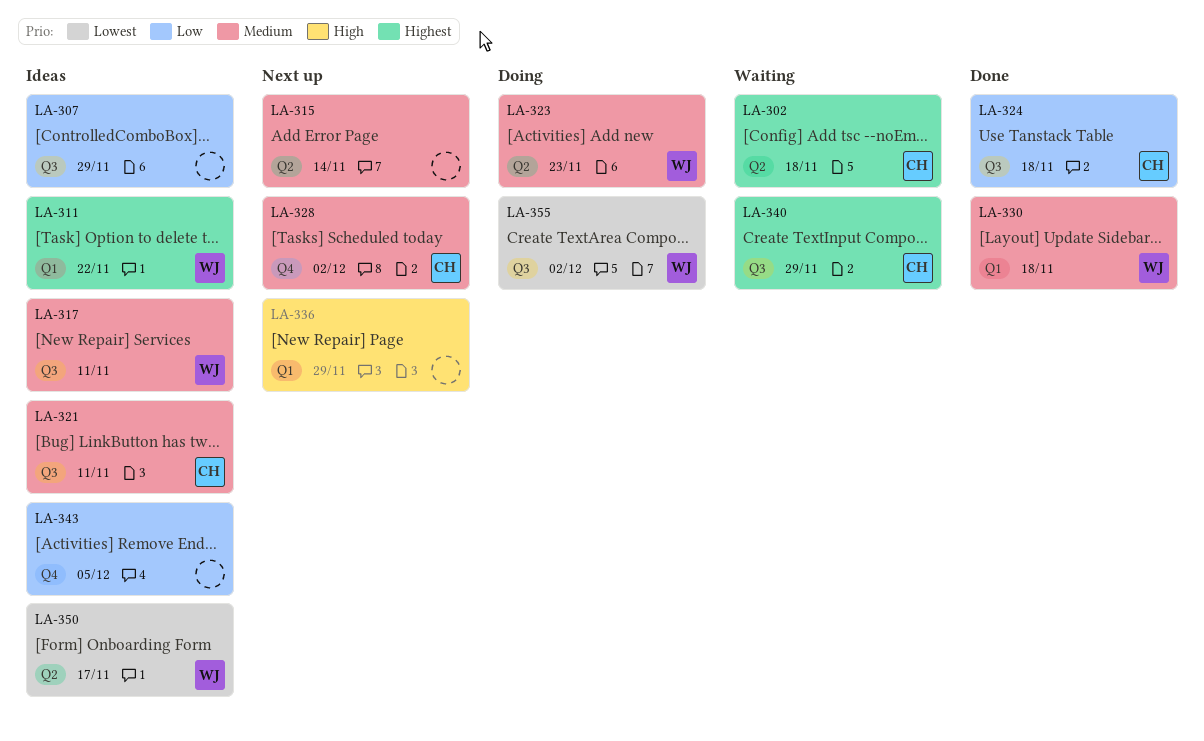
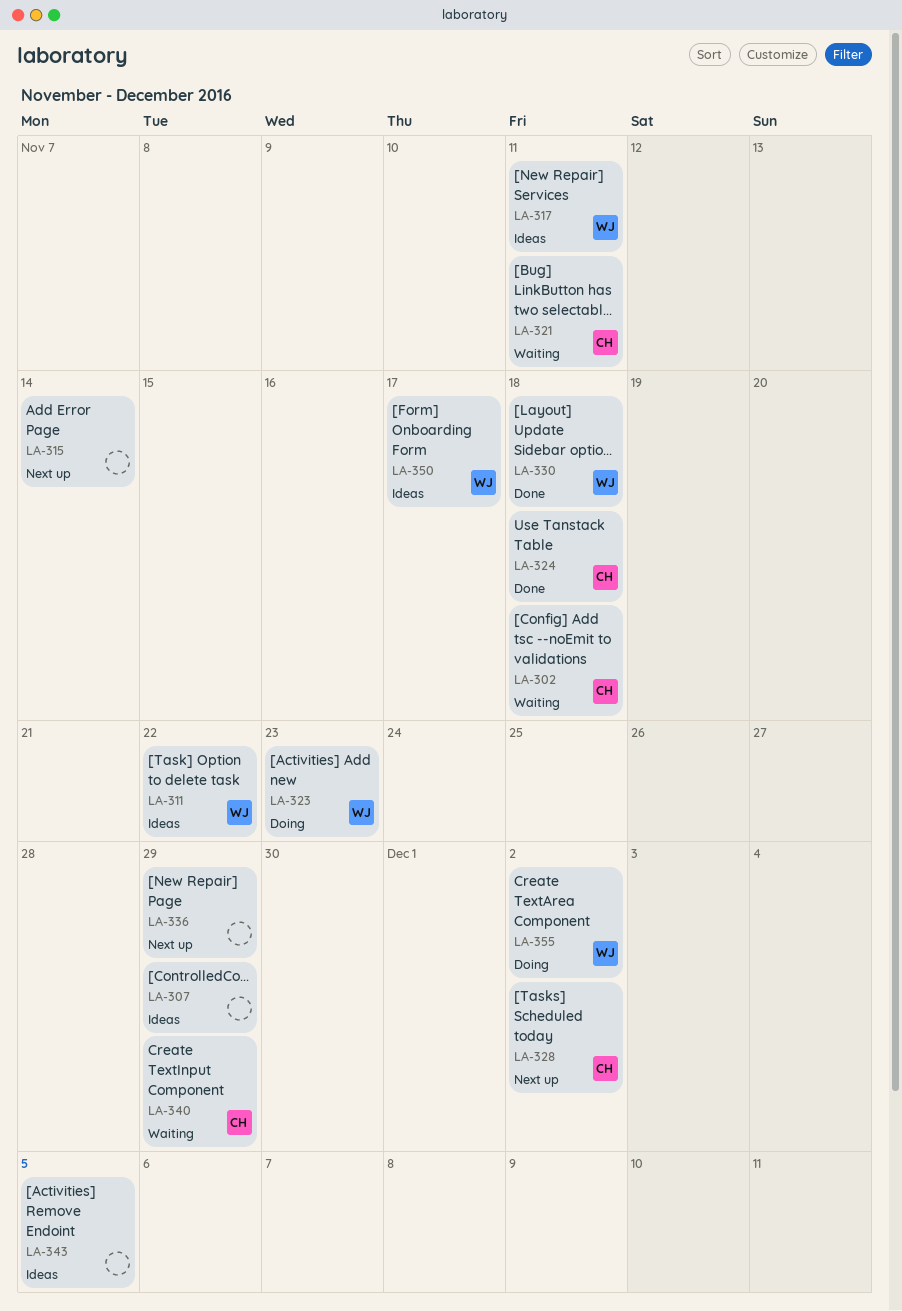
LA-321, status: Ideas -> Waiting

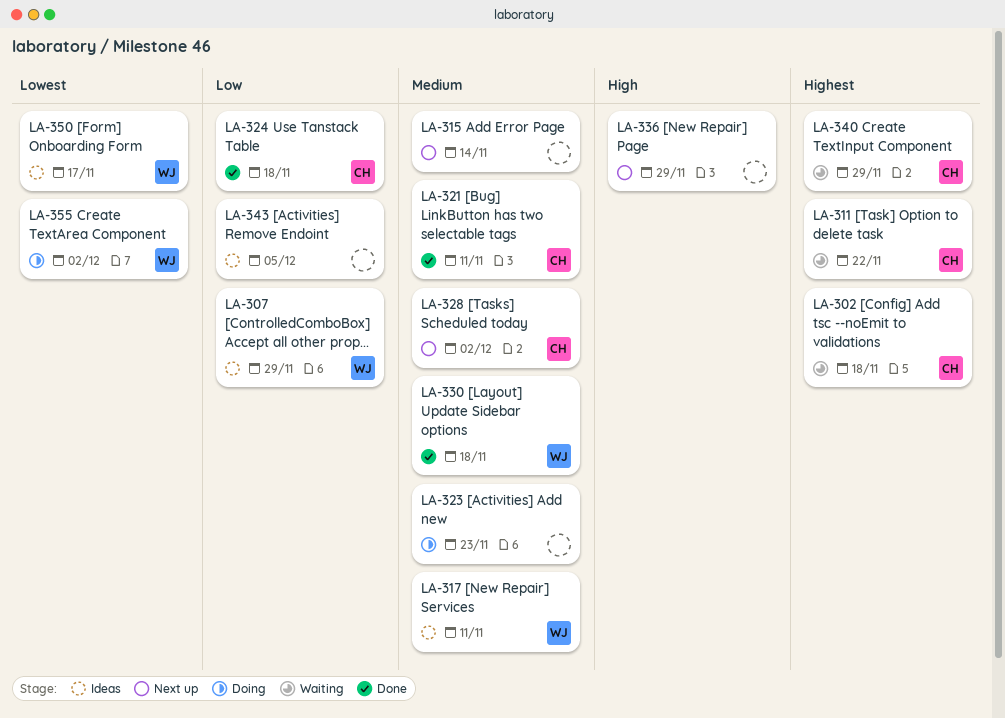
LA-307, owner: none -> WJ
LA-311, status: Ideas -> Waiting
LA-311, owner: WJ -> CH
LA-321, status: Waiting -> Done
LA-323, owner: WJ -> none

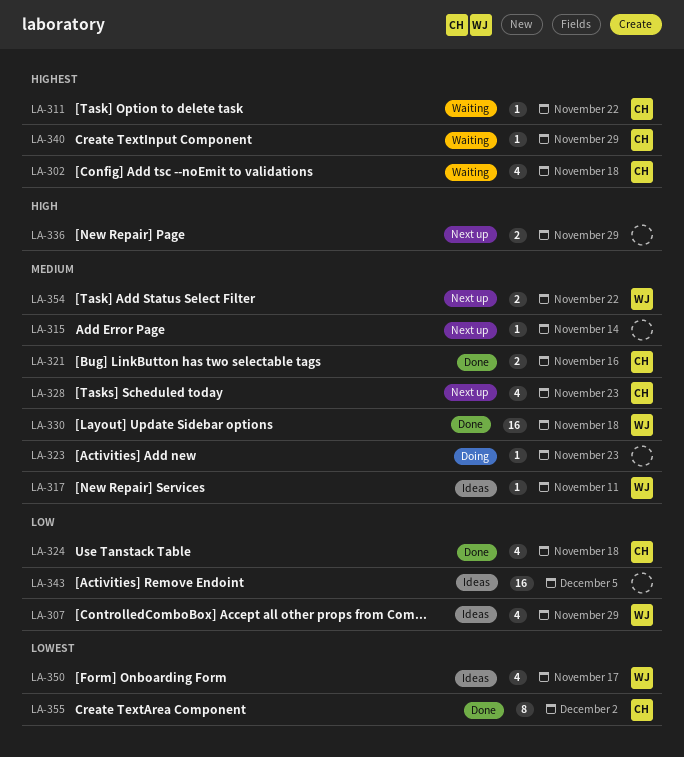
LA-321, due: Nov 11 -> Nov 16
LA-328, due: Dec 2 -> Nov 23
LA-354: none -> present
LA-355, status: Doing -> Done
LA-355, owner: WJ -> CH

